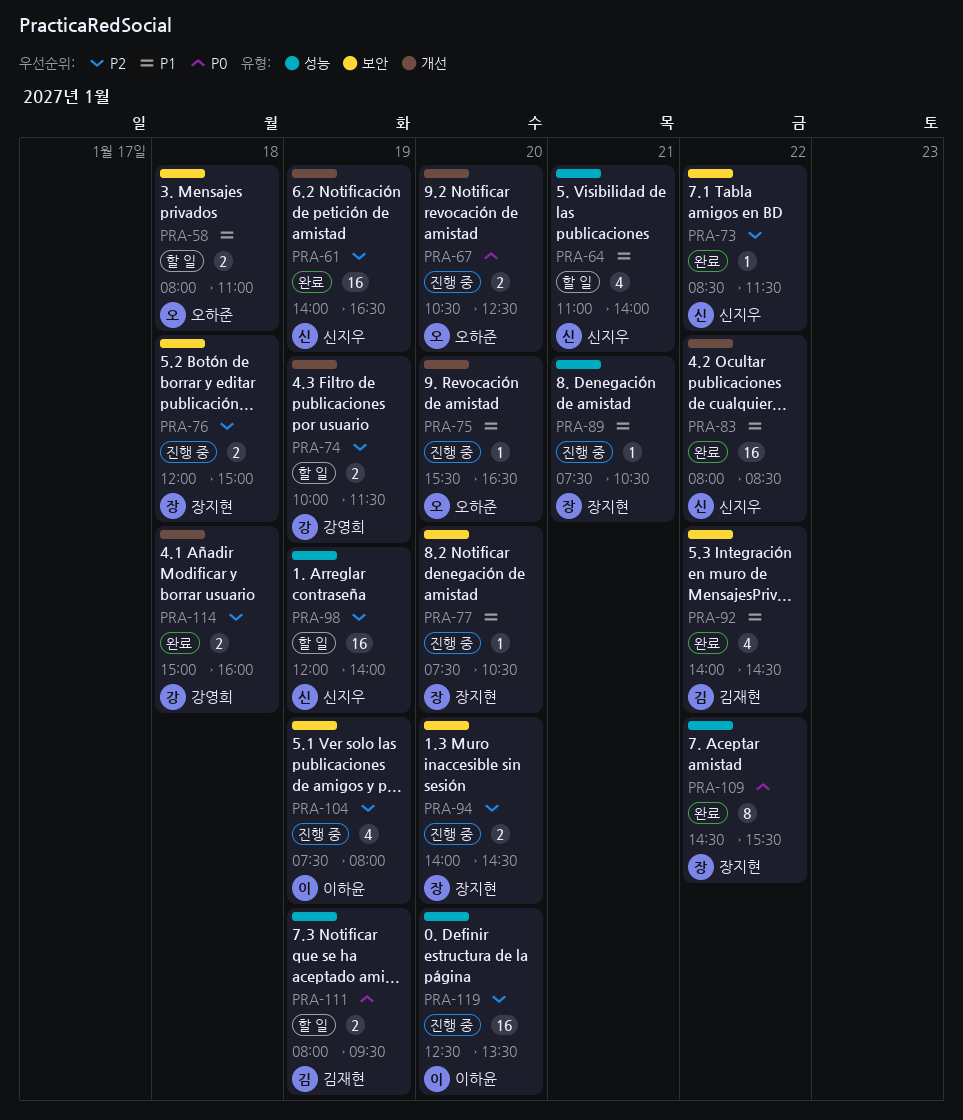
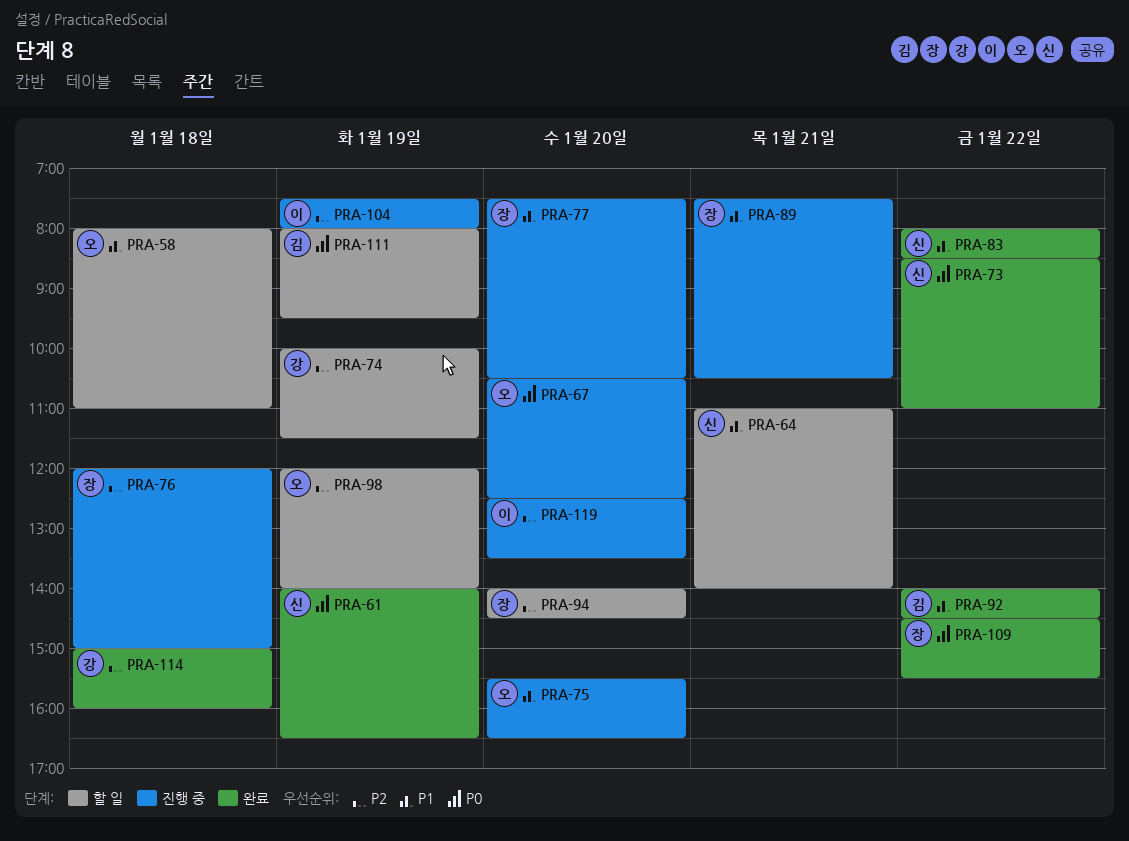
PRA-61, priority: P2 -> P0
PRA-73, priority: P2 -> P0
PRA-73, ends: 11:30 -> 11:00
PRA-94, status: 진행 중 -> 할 일
PRA-98, owner: 신지우 -> 오하준

